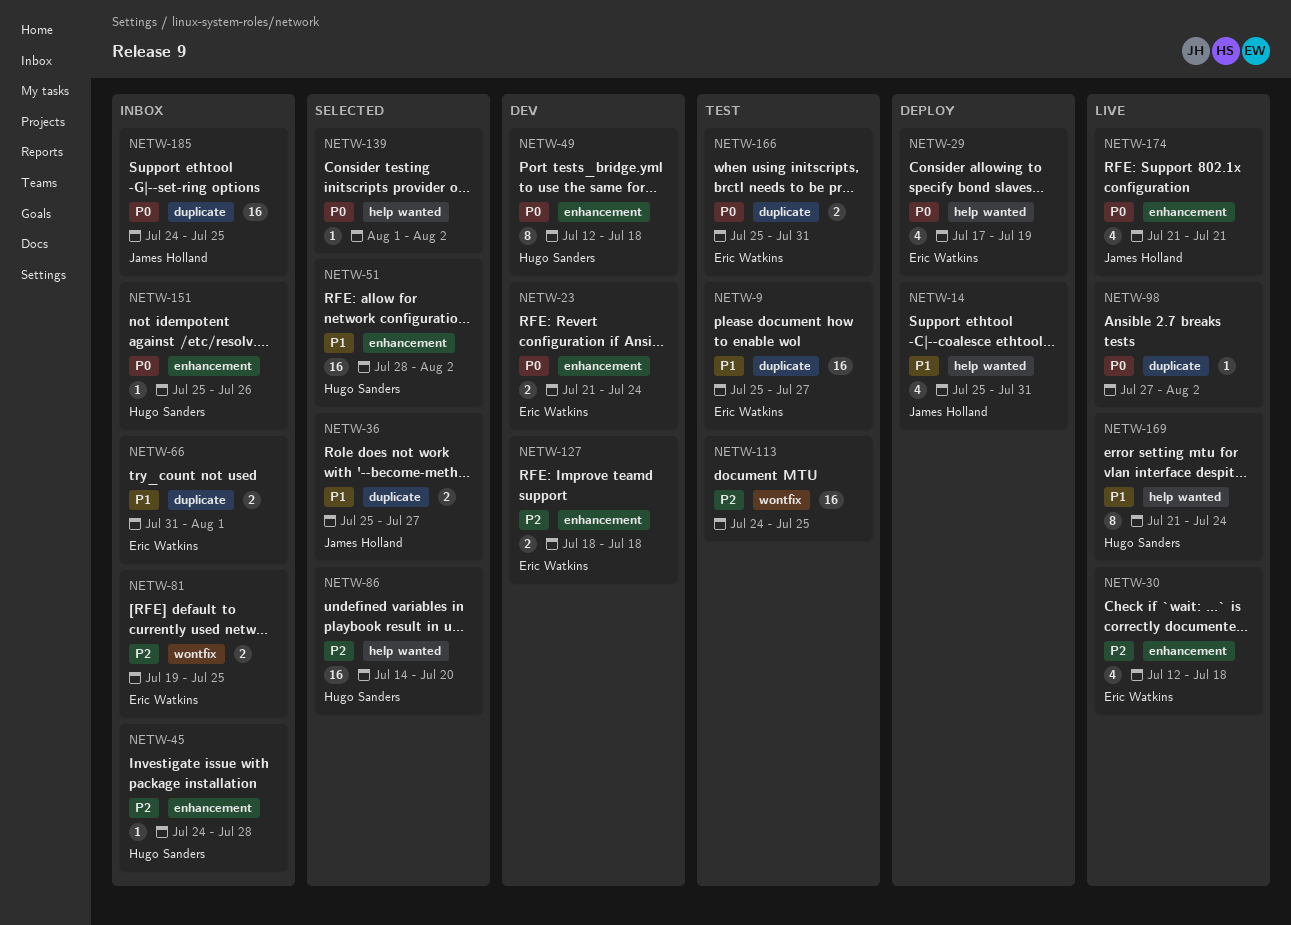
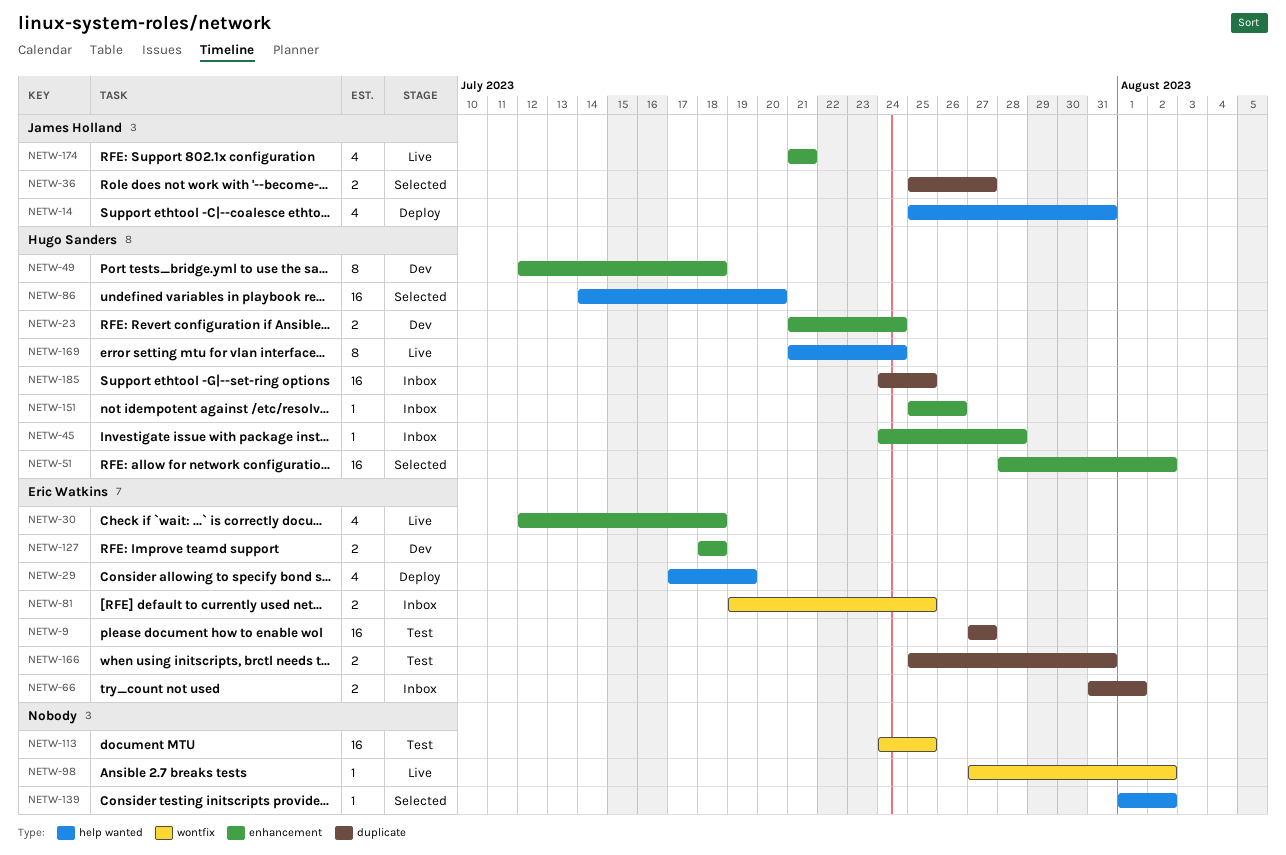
NETW-9, start: Jul 25 -> Jul 27
NETW-23, owner: Eric Watkins -> Hugo Sanders
NETW-98, label: duplicate -> wontfix
NETW-185, owner: James Holland -> Hugo Sanders

